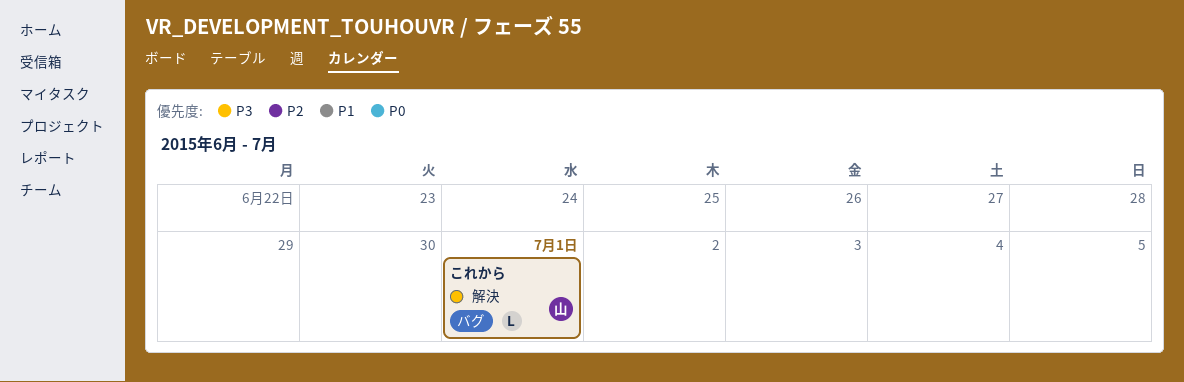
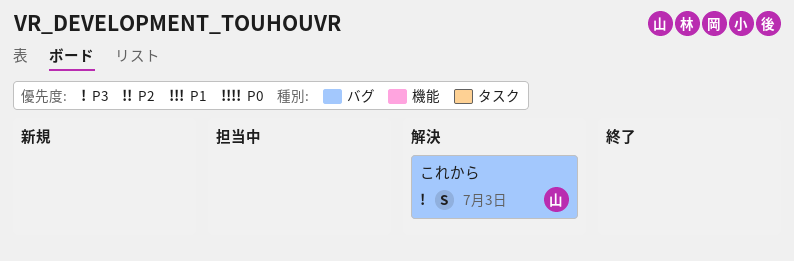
これから, estimate: L -> S
これから, due: Jul 1 -> Jul 3

